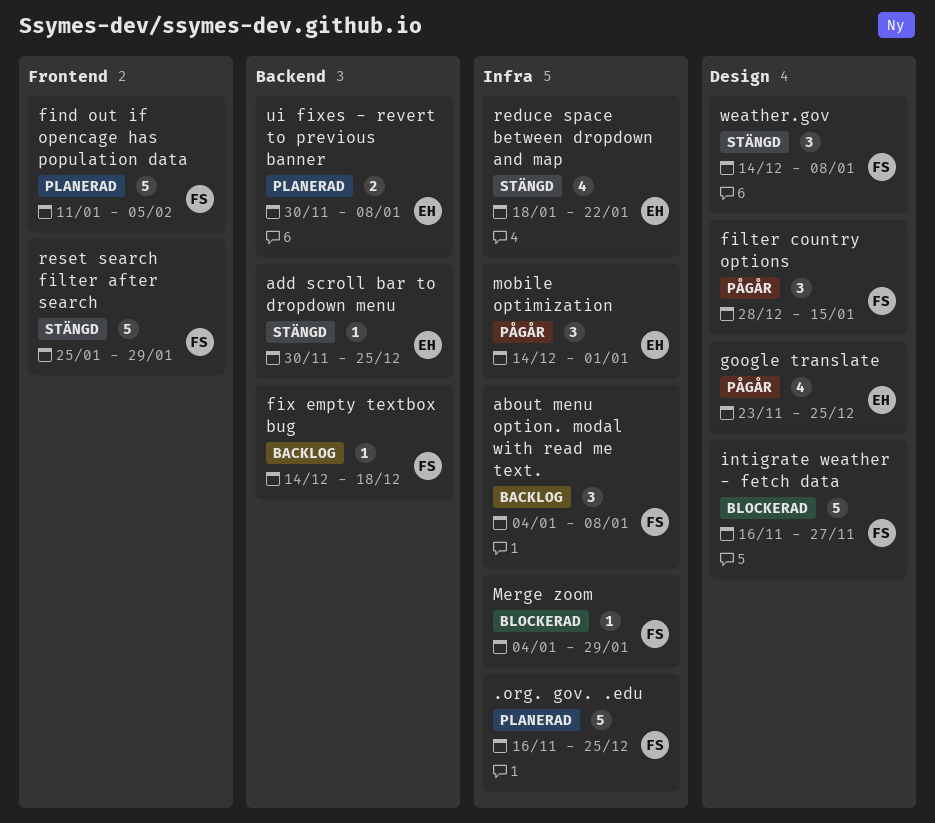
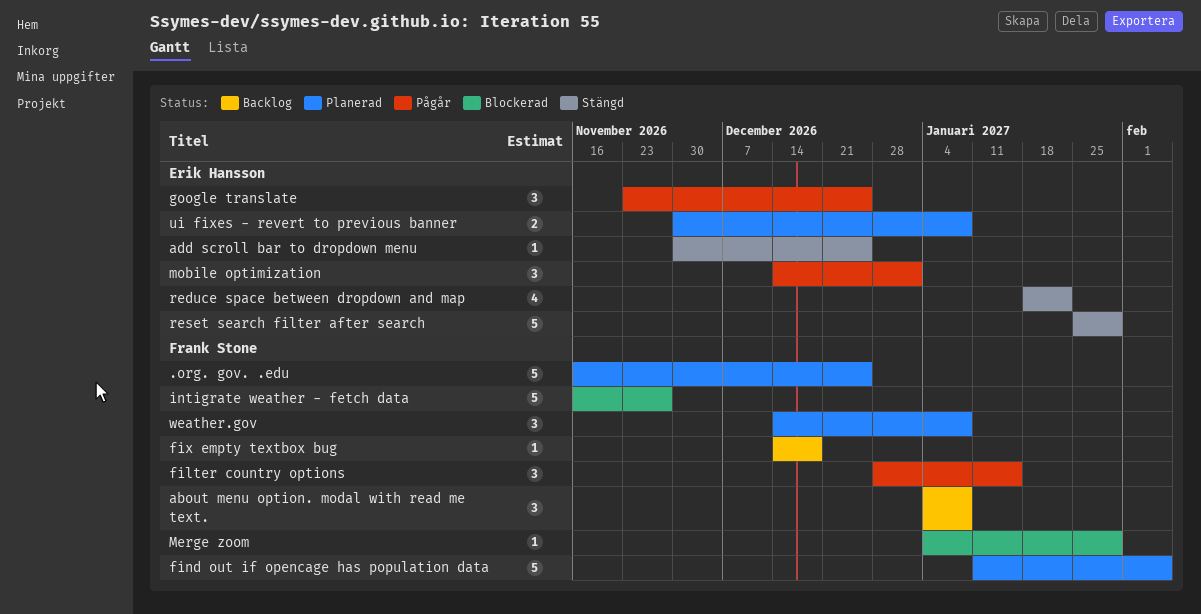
google translate, estimate: 4 -> 3
reset search filter after search, owner: Frank Stone -> Erik Hansson
weather.gov, status: Stängd -> Planerad

